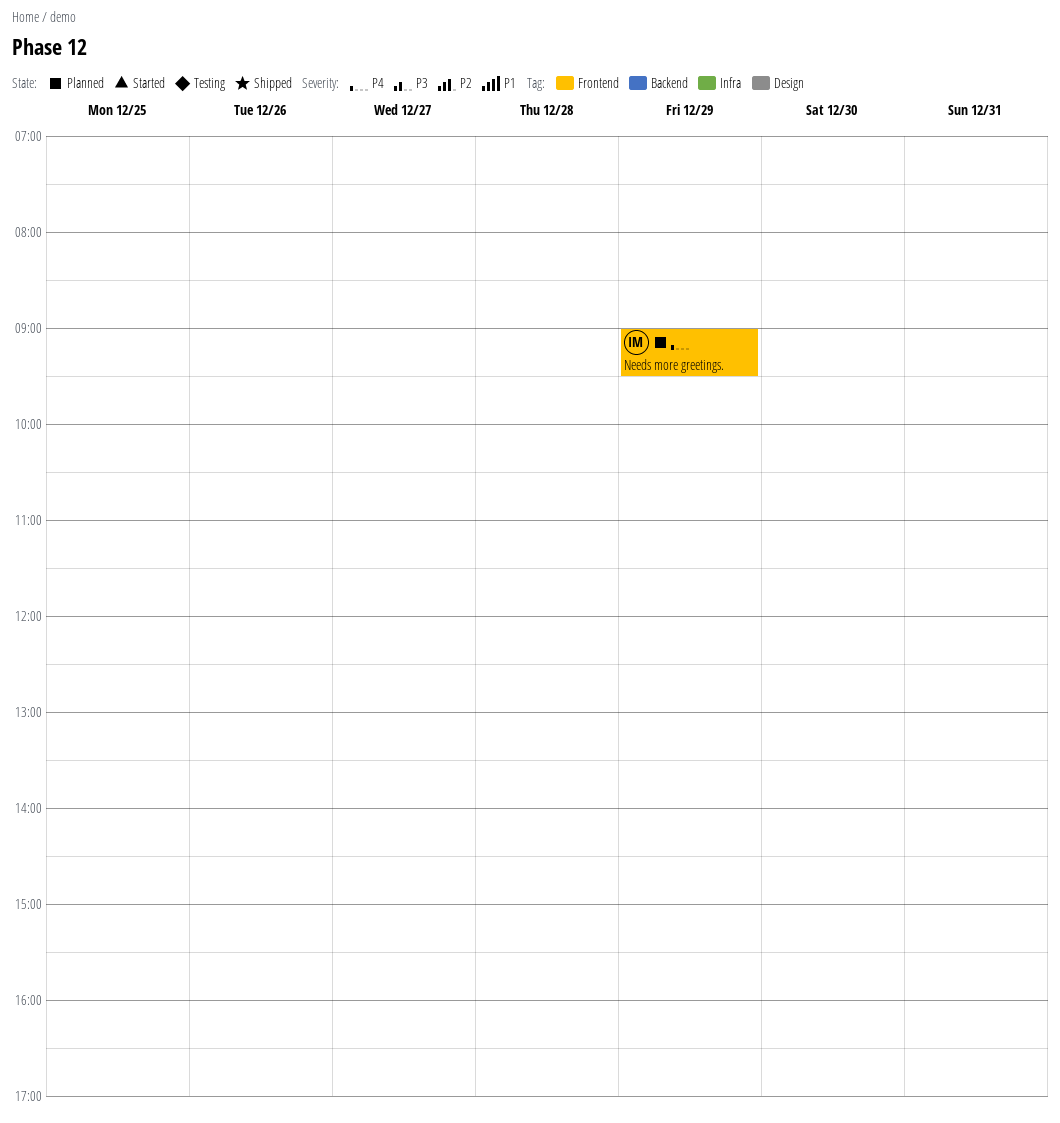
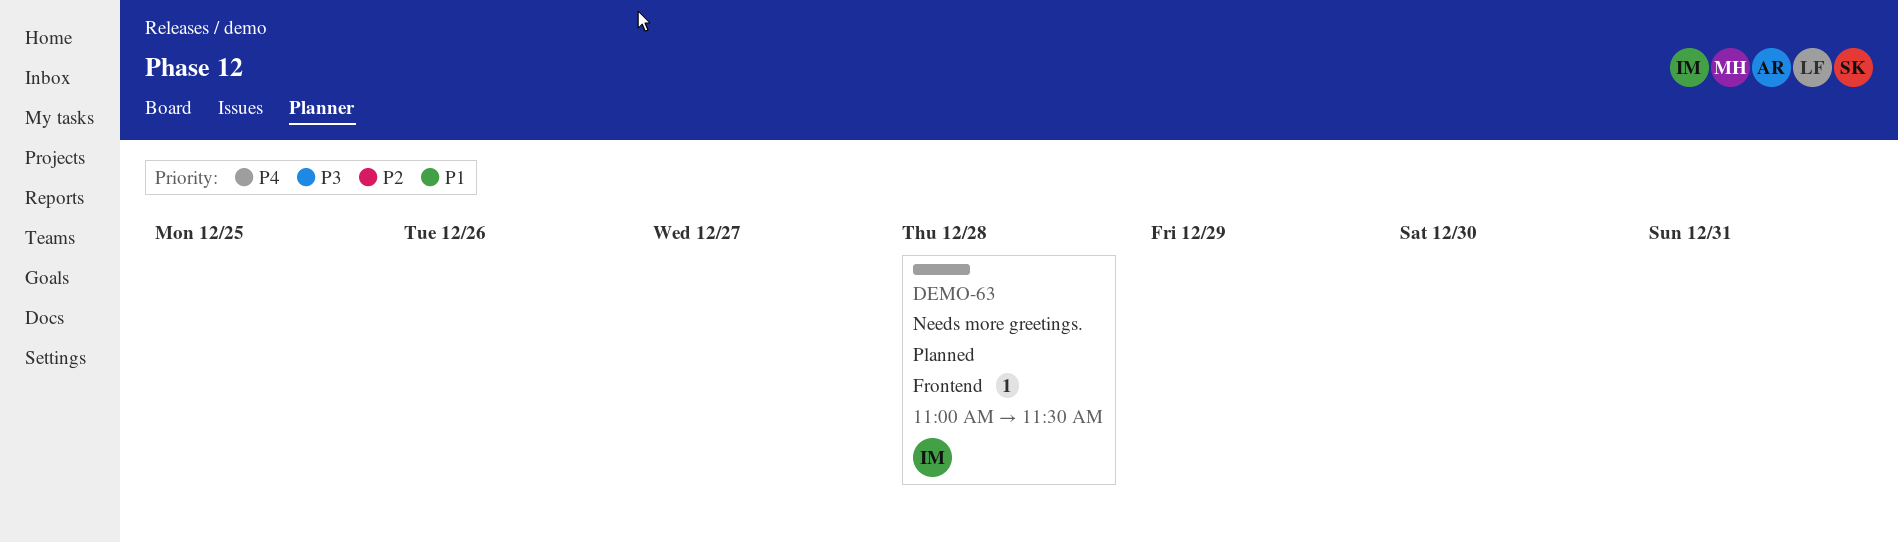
Needs more greetings., day: Dec 29 -> Dec 28
Needs more greetings., begins: 09:00 -> 11:00
Needs more greetings., ends: 09:30 -> 11:30

